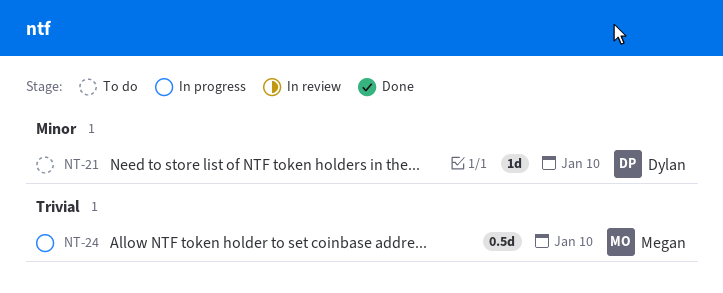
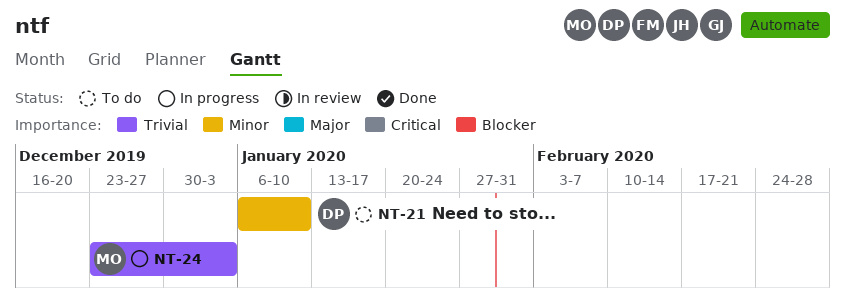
NT-24, due: Jan 10 -> Jan 3

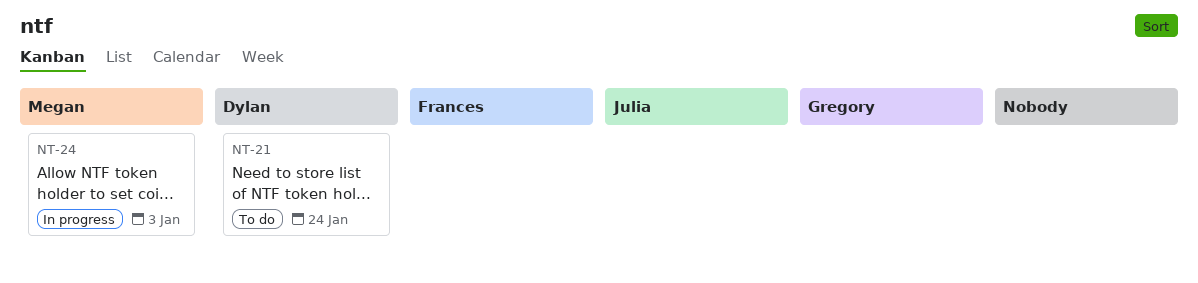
NT-21, due: Jan 10 -> Jan 24

